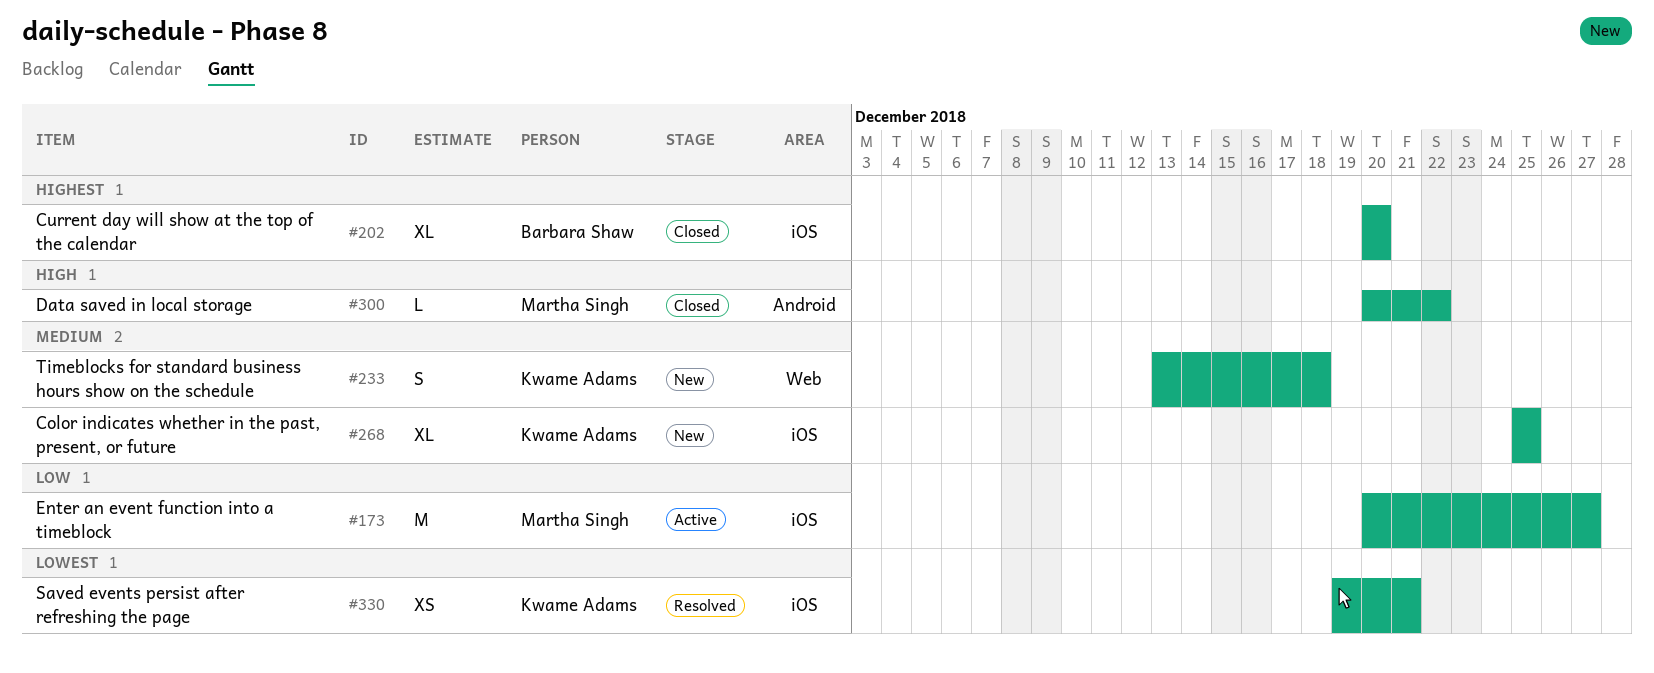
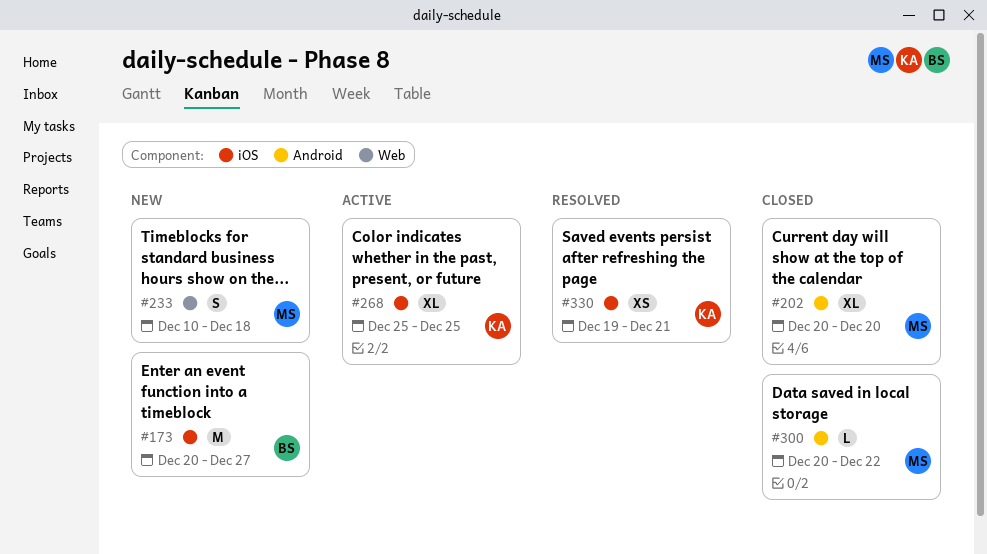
#173, status: Active -> New
#173, owner: Martha Singh -> Barbara Shaw
#202, owner: Barbara Shaw -> Martha Singh
#202, label: iOS -> Android
#233, owner: Kwame Adams -> Martha Singh
#233, start: Dec 13 -> Dec 10
#268, status: New -> Active

